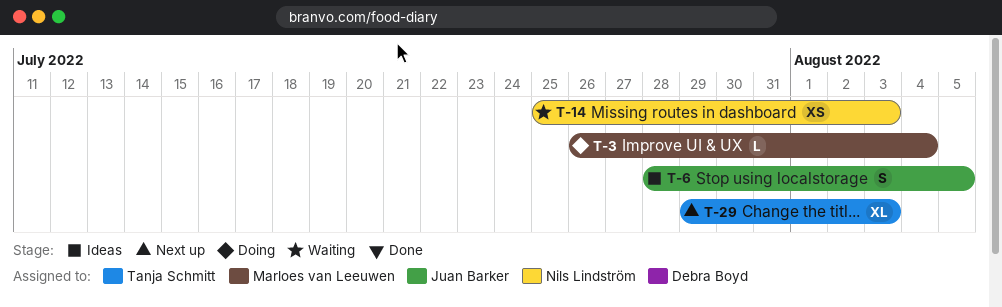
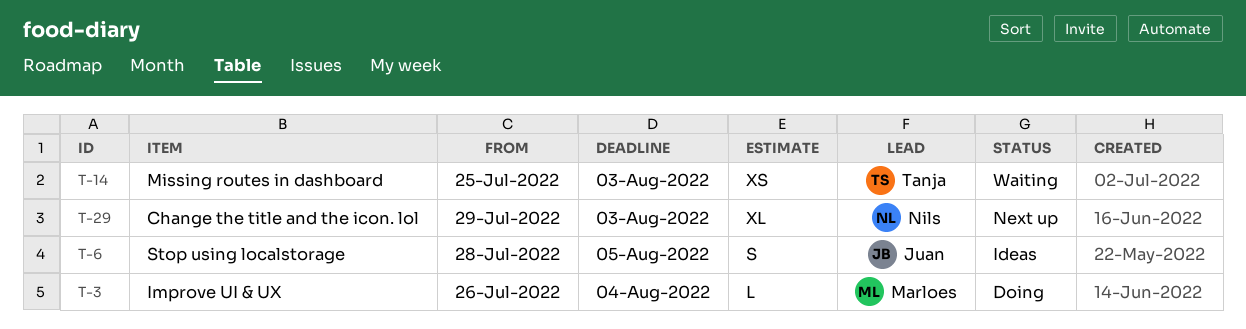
T-14, owner: Nils Lindström -> Tanja Schmitt
T-29, owner: Tanja Schmitt -> Nils Lindström

